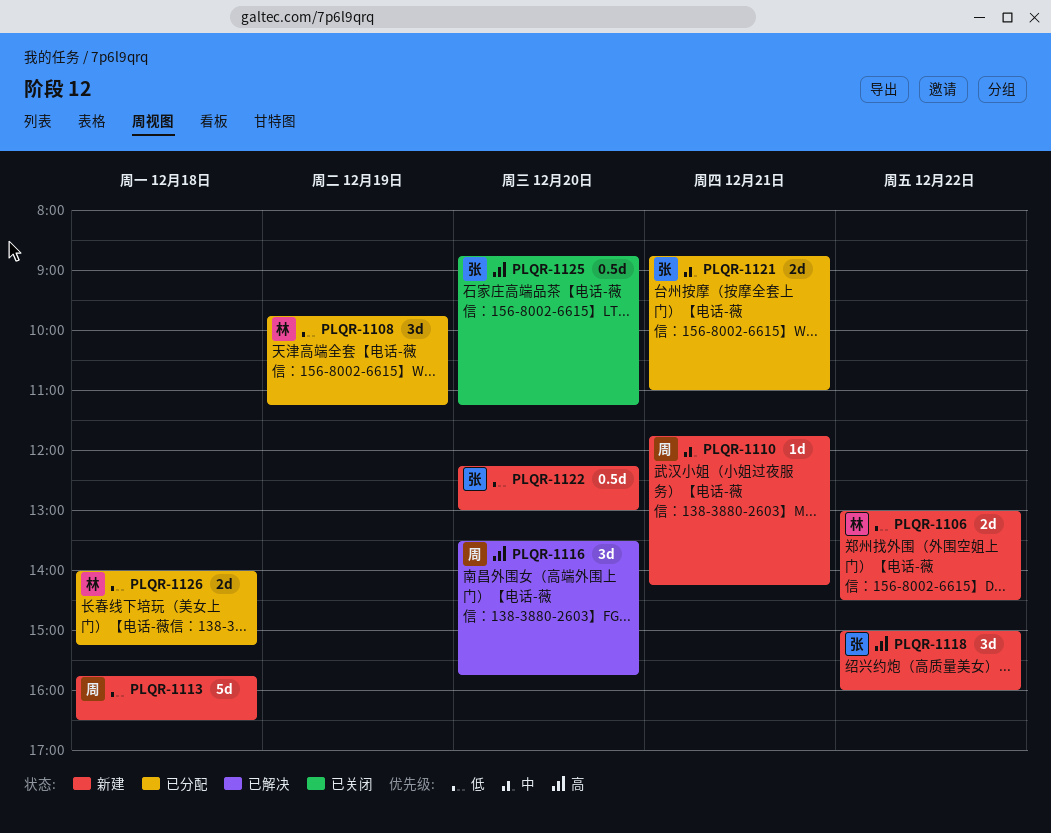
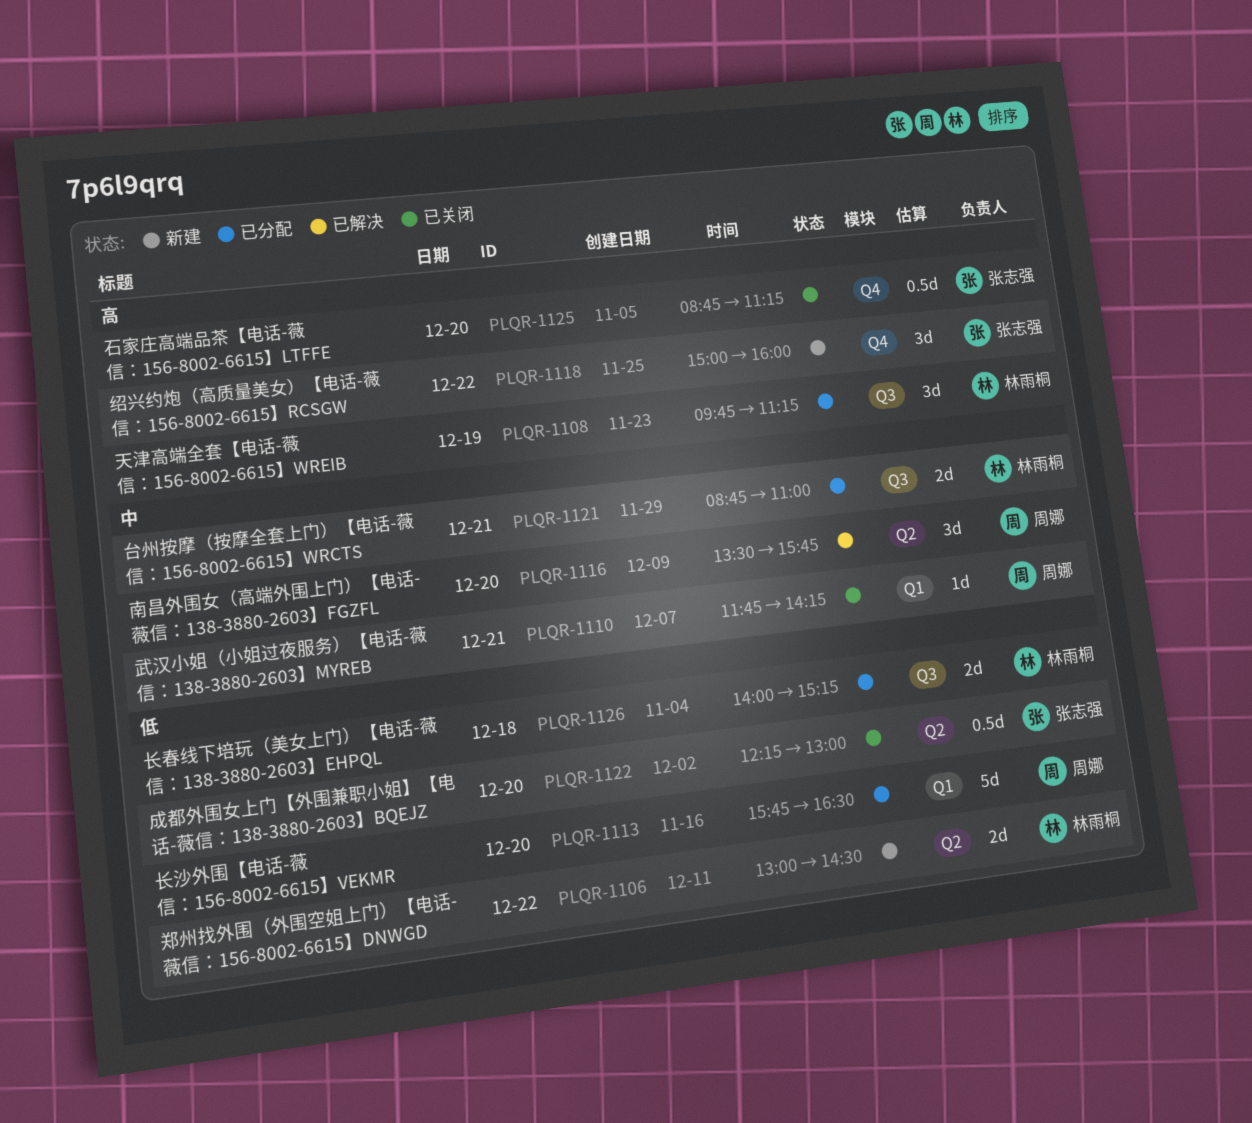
PLQR-1108, priority: 低 -> 高
PLQR-1110, status: 新建 -> 已关闭
PLQR-1113, status: 新建 -> 已分配
PLQR-1113, day: Dec 18 -> Dec 20
PLQR-1116, priority: 高 -> 中
PLQR-1121, owner: 张志强 -> 林雨桐
PLQR-1122, status: 新建 -> 已关闭

